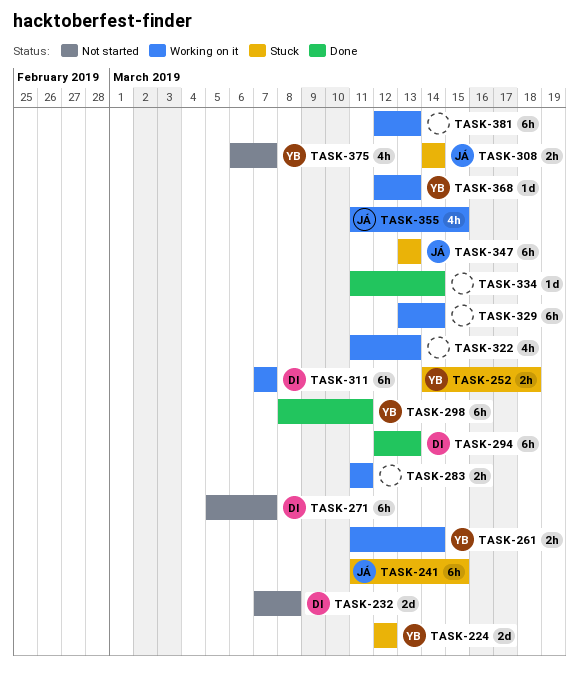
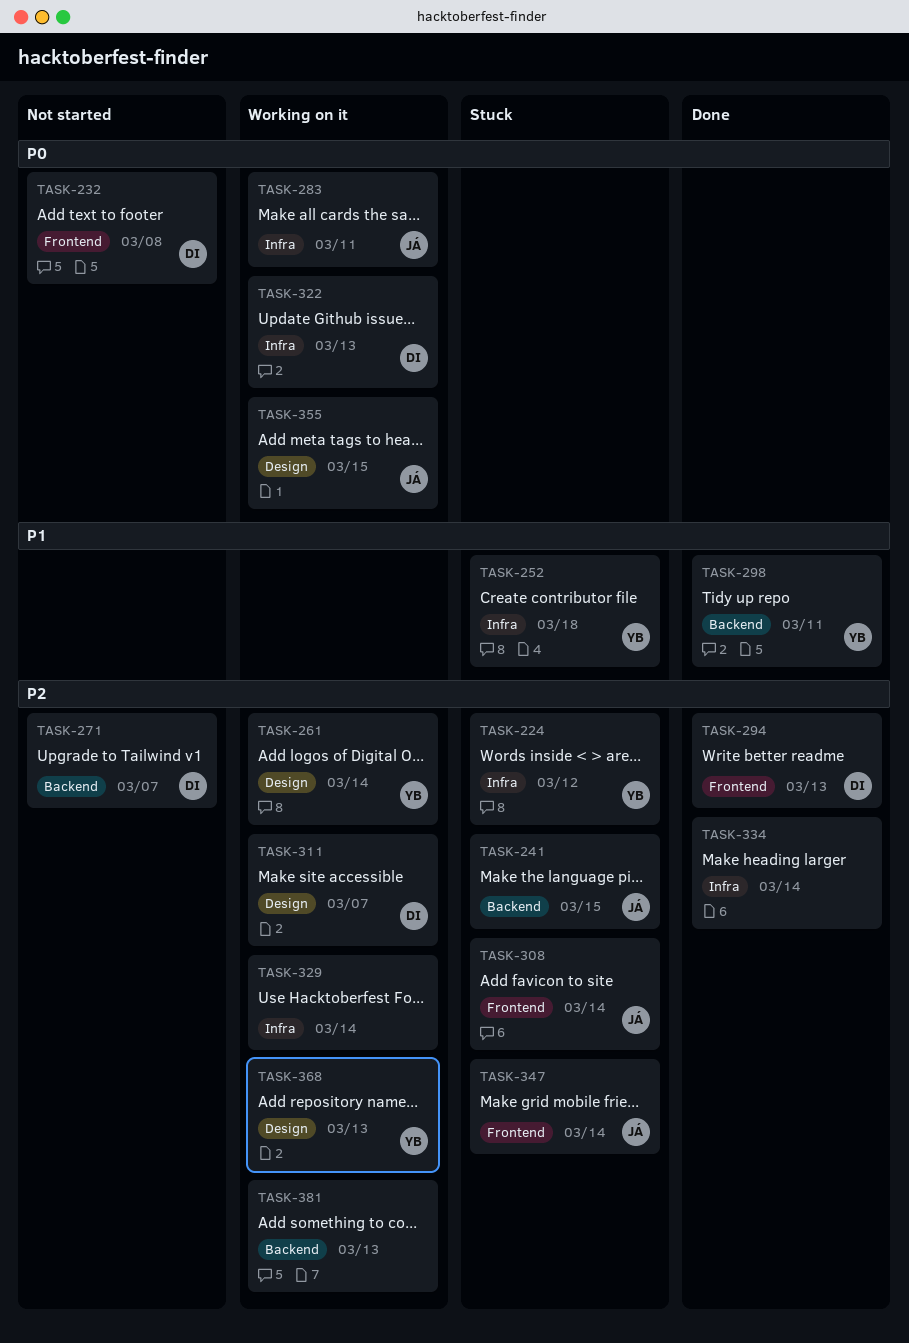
TASK-283, owner: none -> JÁ
TASK-322, owner: none -> DI
TASK-347, due: Mar 13 -> Mar 14
TASK-375: present -> none

